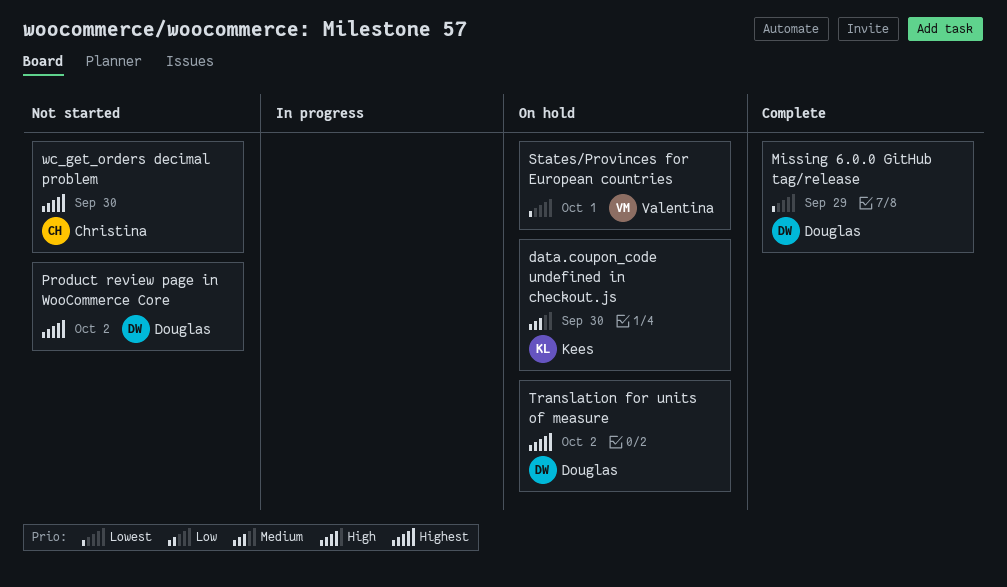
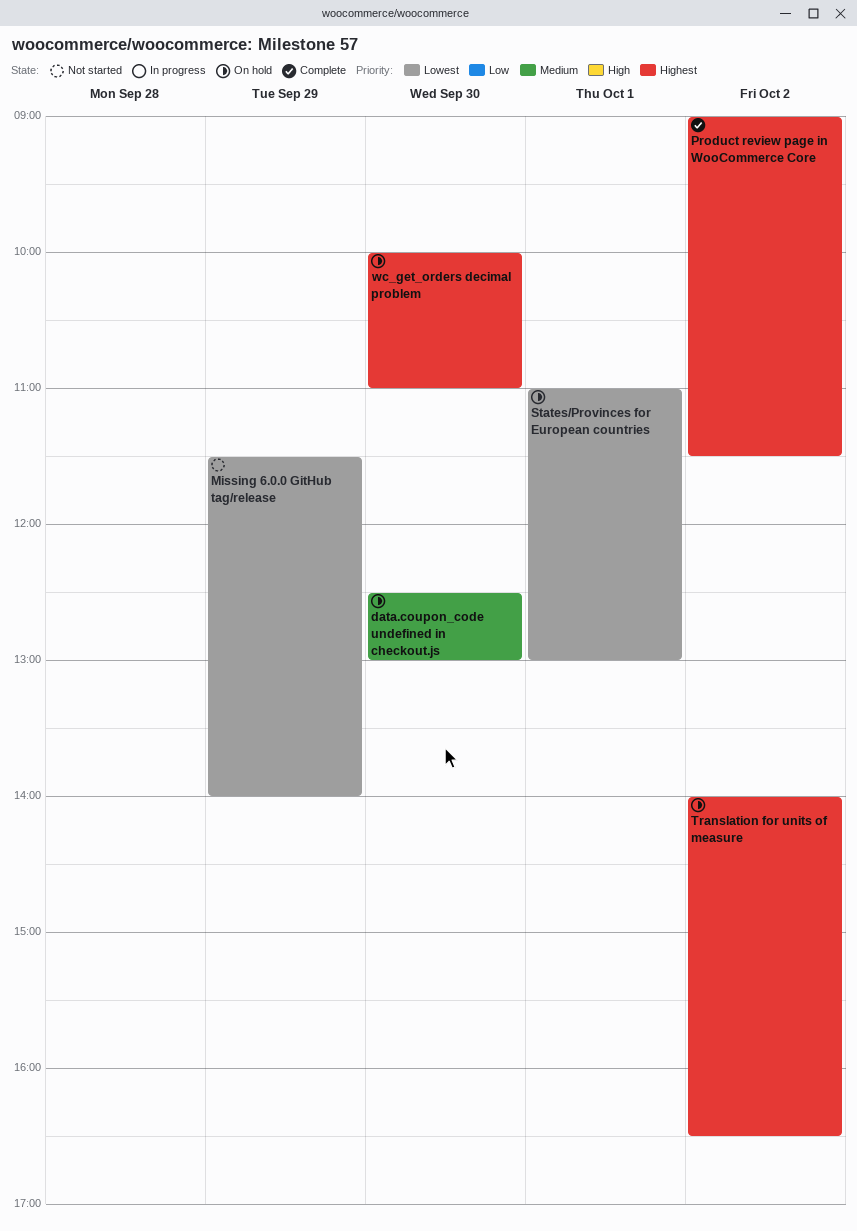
Missing 6.0.0 GitHub tag/release, status: Complete -> Not started
Product review page in WooCommerce Core, status: Not started -> Complete
wc_get_orders decimal problem, status: Not started -> On hold

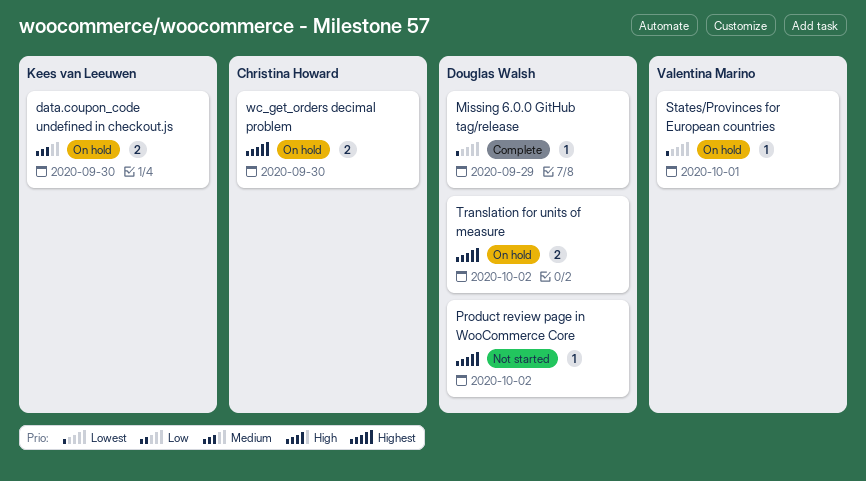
Missing 6.0.0 GitHub tag/release, status: Not started -> Complete
Product review page in WooCommerce Core, status: Complete -> Not started

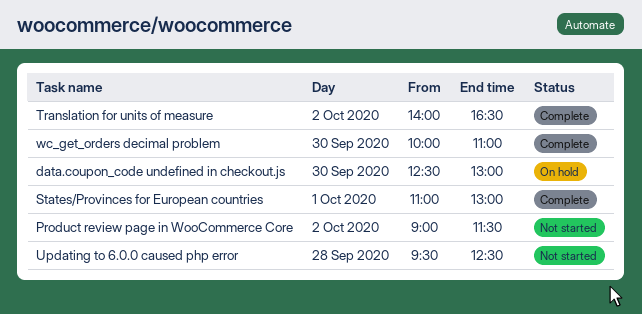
Missing 6.0.0 GitHub tag/release: present -> none
States/Provinces for European countries, status: On hold -> Complete
Translation for units of measure, status: On hold -> Complete
Updating to 6.0.0 caused php error: none -> present
wc_get_orders decimal problem, status: On hold -> Complete

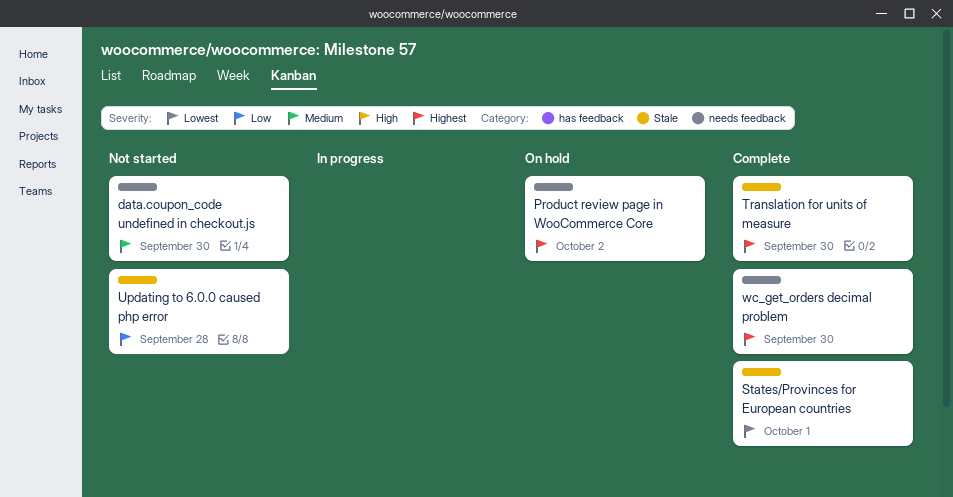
data.coupon_code undefined in checkout.js, status: On hold -> Not started
Product review page in WooCommerce Core, status: Not started -> On hold
Translation for units of measure, day: Oct 2 -> Sep 30

